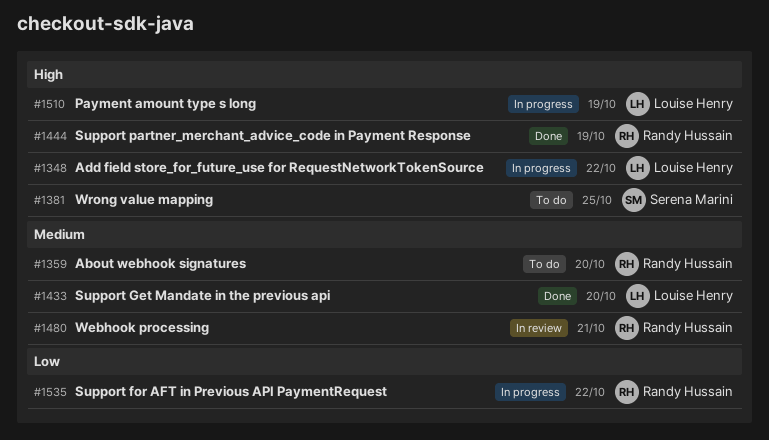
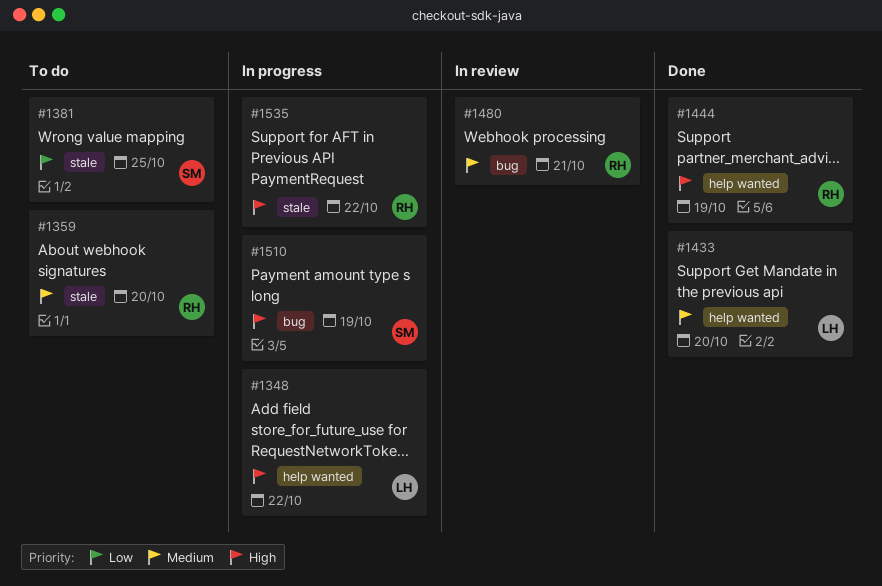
#1381, priority: High -> Low
#1510, owner: Louise Henry -> Serena Marini
#1535, priority: Low -> High

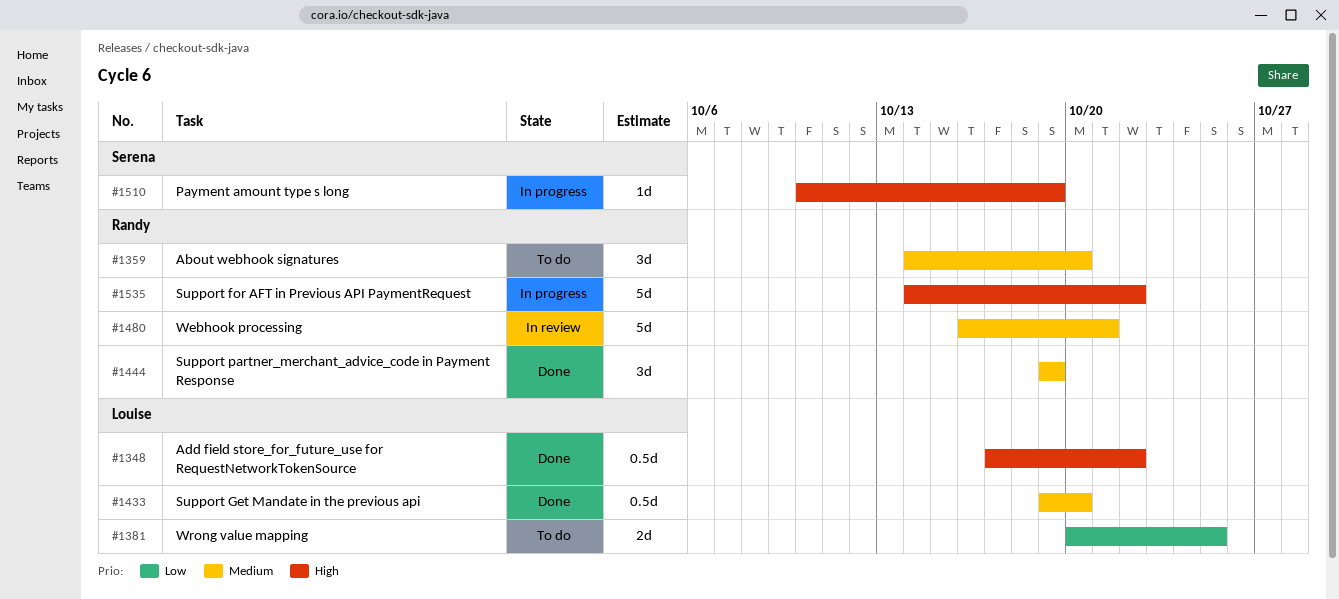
#1348, status: In progress -> Done
#1381, owner: Serena -> Louise
#1444, priority: High -> Medium

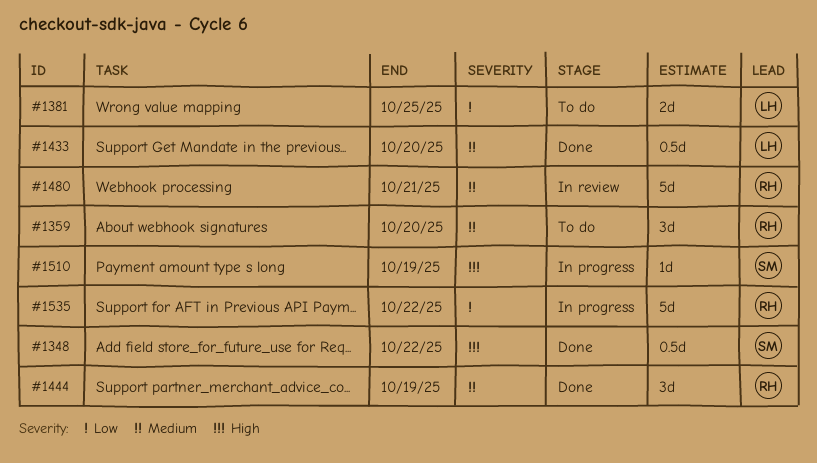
#1348, owner: Louise -> Serena
#1535, priority: High -> Low

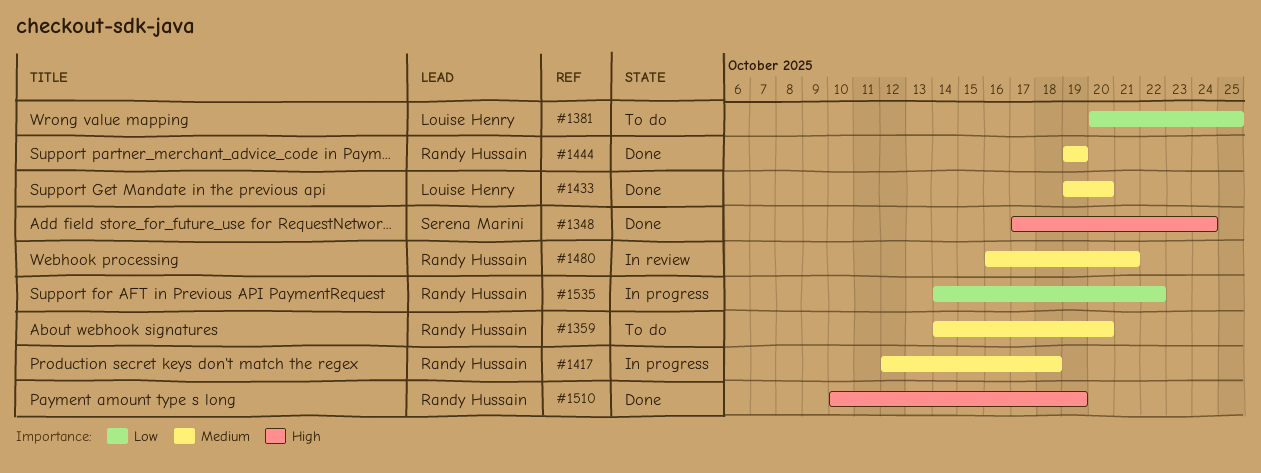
#1348, due: Oct 22 -> Oct 24
#1417: none -> present
#1510, status: In progress -> Done
#1510, owner: Serena Marini -> Randy Hussain

